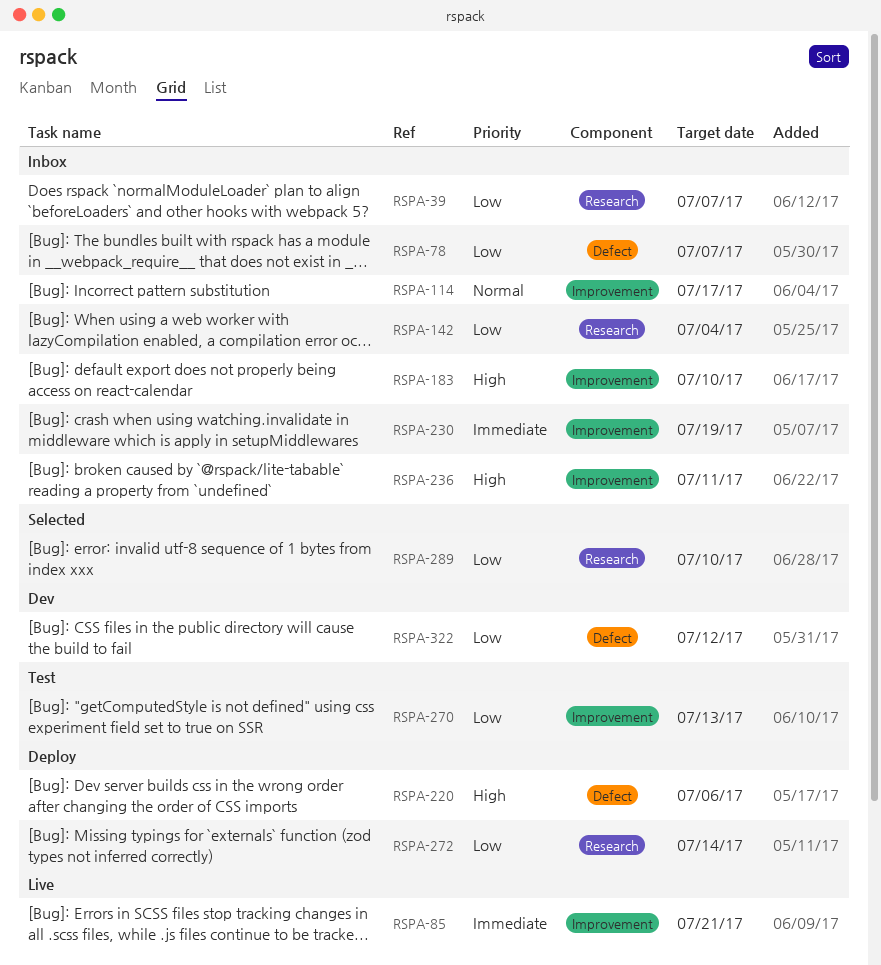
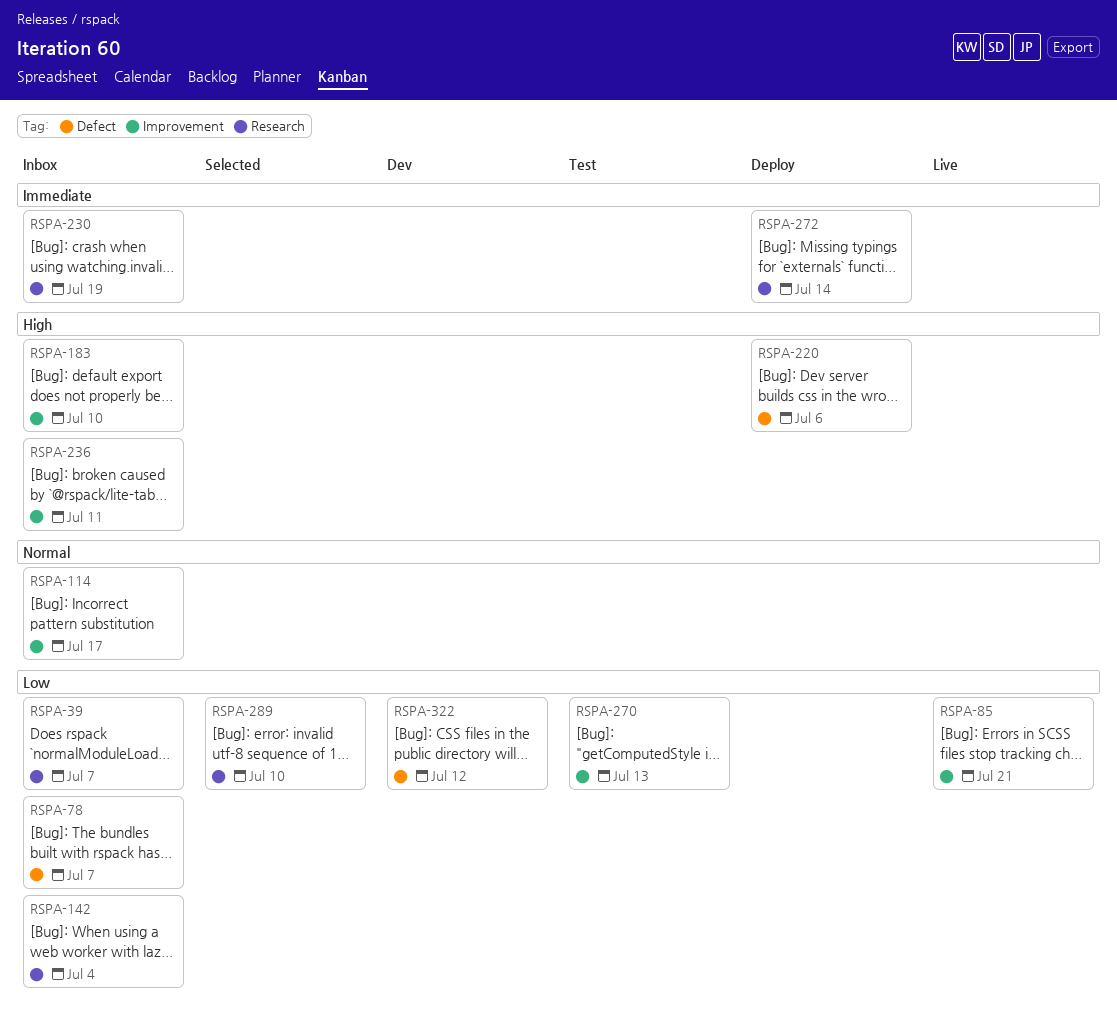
RSPA-85, priority: Immediate -> Low
RSPA-230, label: Improvement -> Research
RSPA-272, priority: Low -> Immediate

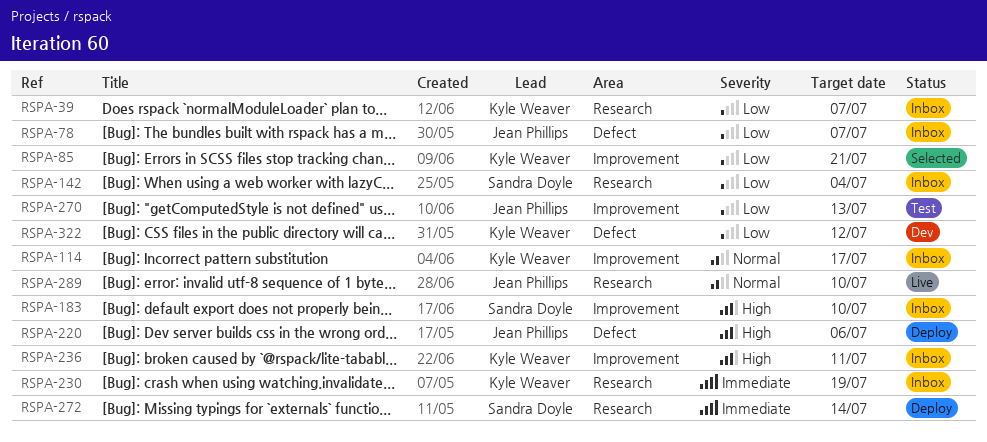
RSPA-85, status: Live -> Selected
RSPA-289, status: Selected -> Live
RSPA-289, priority: Low -> Normal

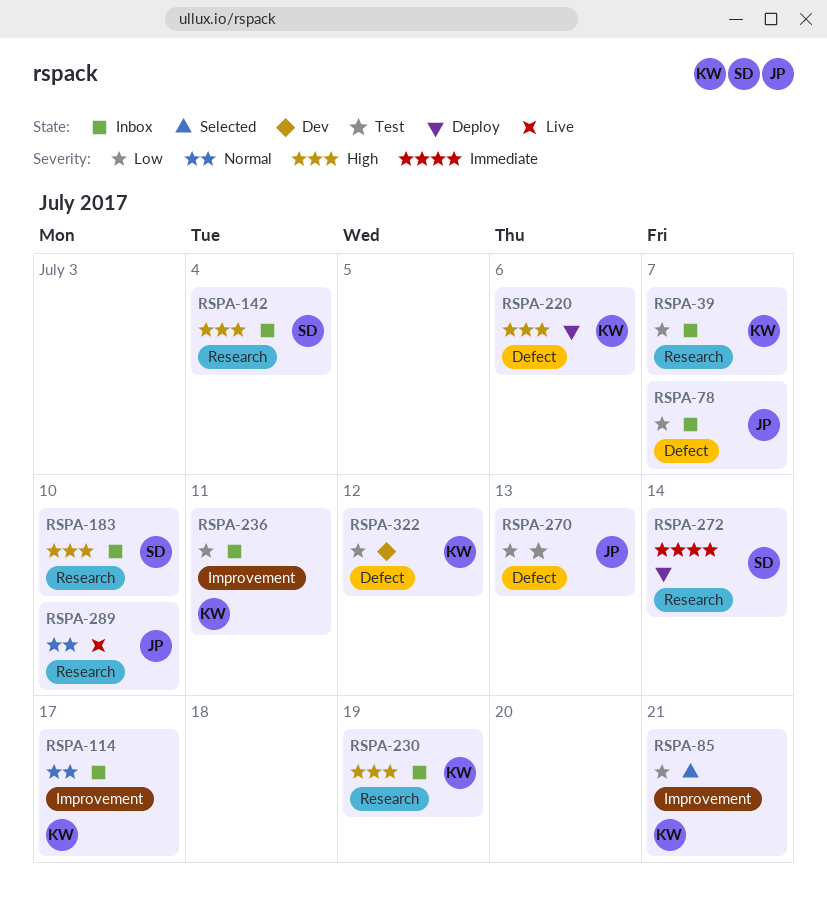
RSPA-142, priority: Low -> High
RSPA-183, label: Improvement -> Research
RSPA-220, owner: Jean Phillips -> Kyle Weaver
RSPA-230, priority: Immediate -> High
RSPA-236, priority: High -> Low
RSPA-270, label: Improvement -> Defect

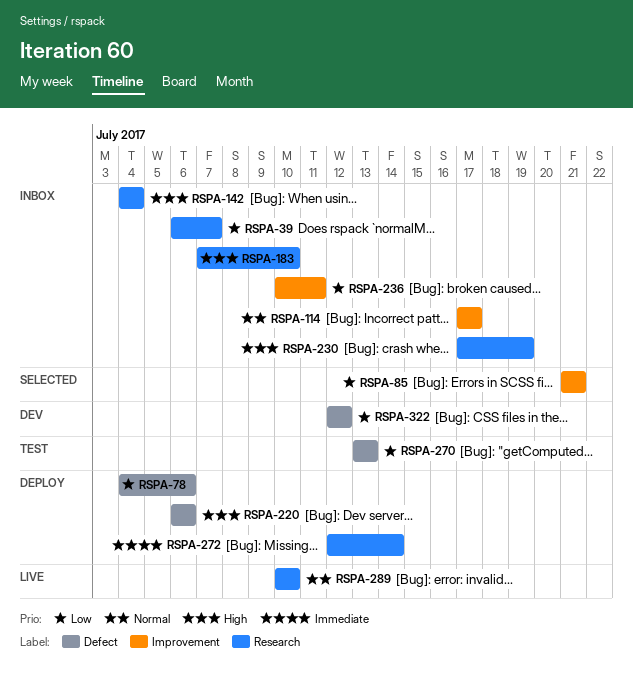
RSPA-78, status: Inbox -> Deploy
RSPA-78, due: Jul 7 -> Jul 6

